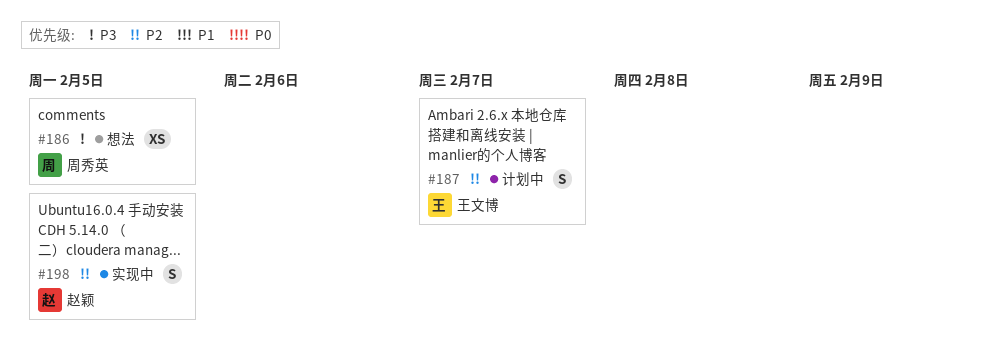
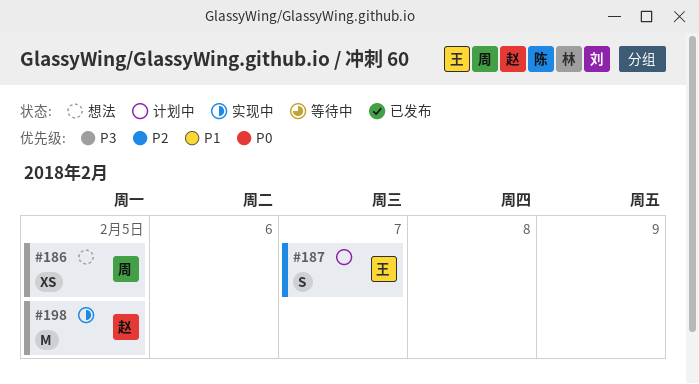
#198, priority: P2 -> P3
#198, estimate: S -> M

